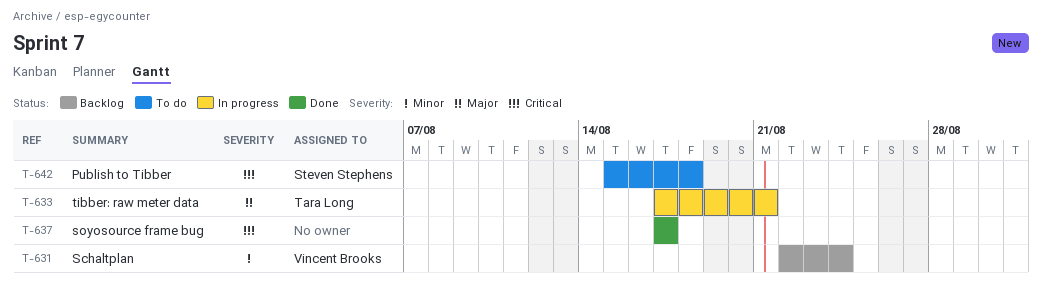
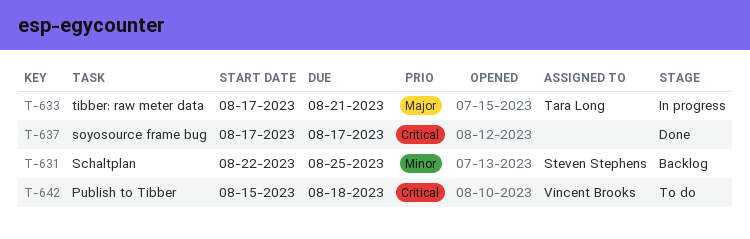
T-631, owner: Vincent Brooks -> Steven Stephens
T-631, due: Aug 24 -> Aug 25
T-642, owner: Steven Stephens -> Vincent Brooks

